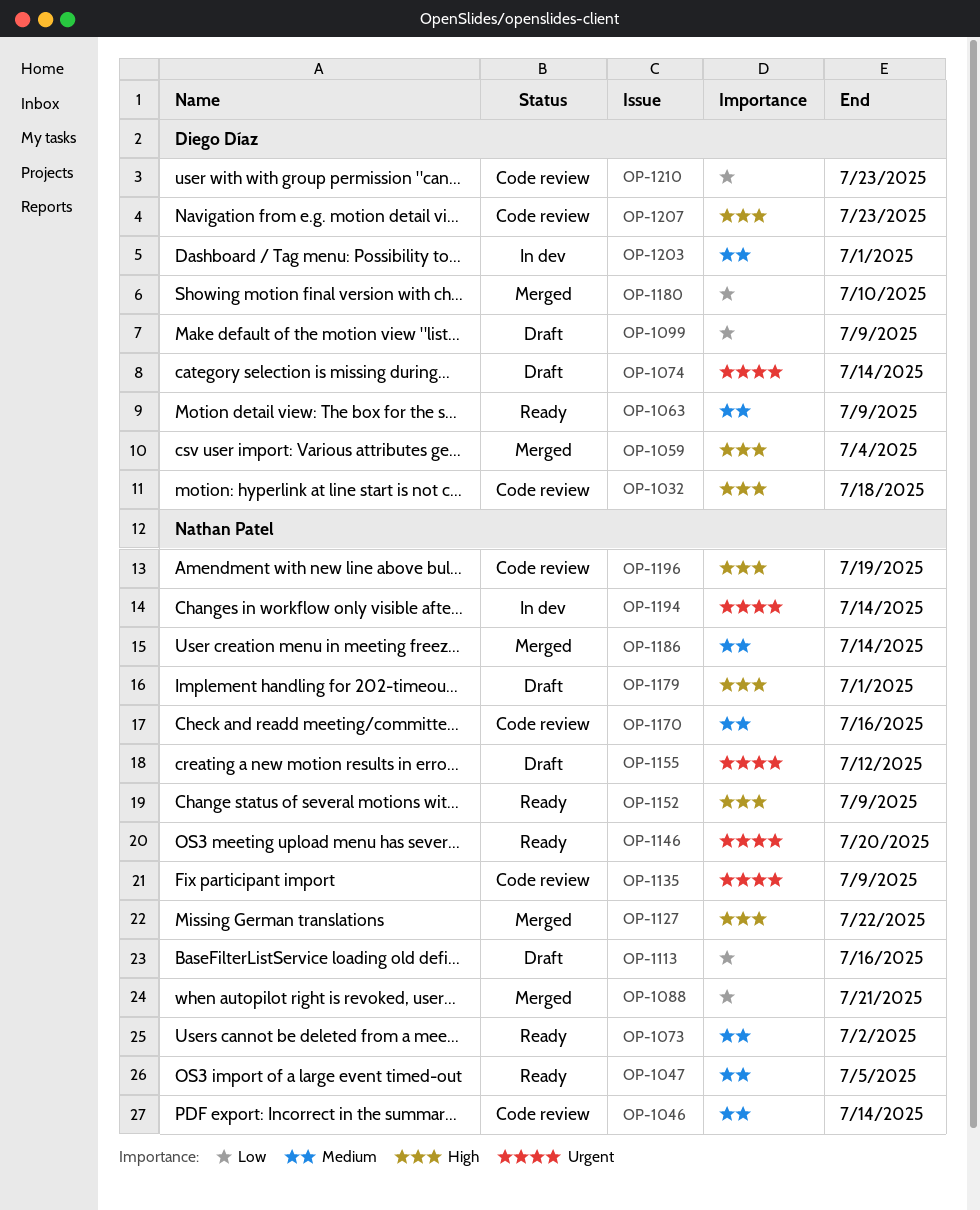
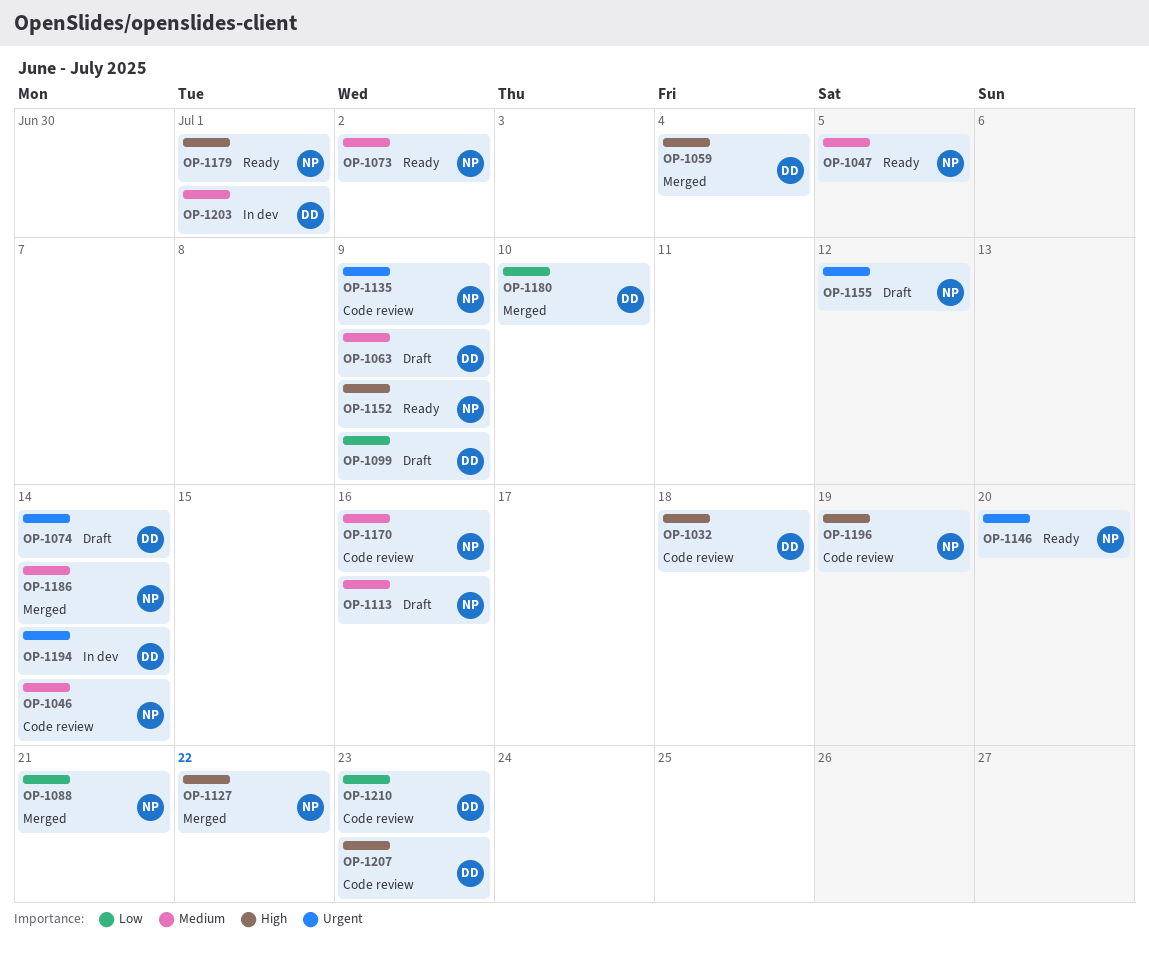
OP-1063, status: Ready -> Draft
OP-1113, priority: Low -> Medium
OP-1179, status: Draft -> Ready
OP-1194, owner: Nathan Patel -> Diego Díaz

